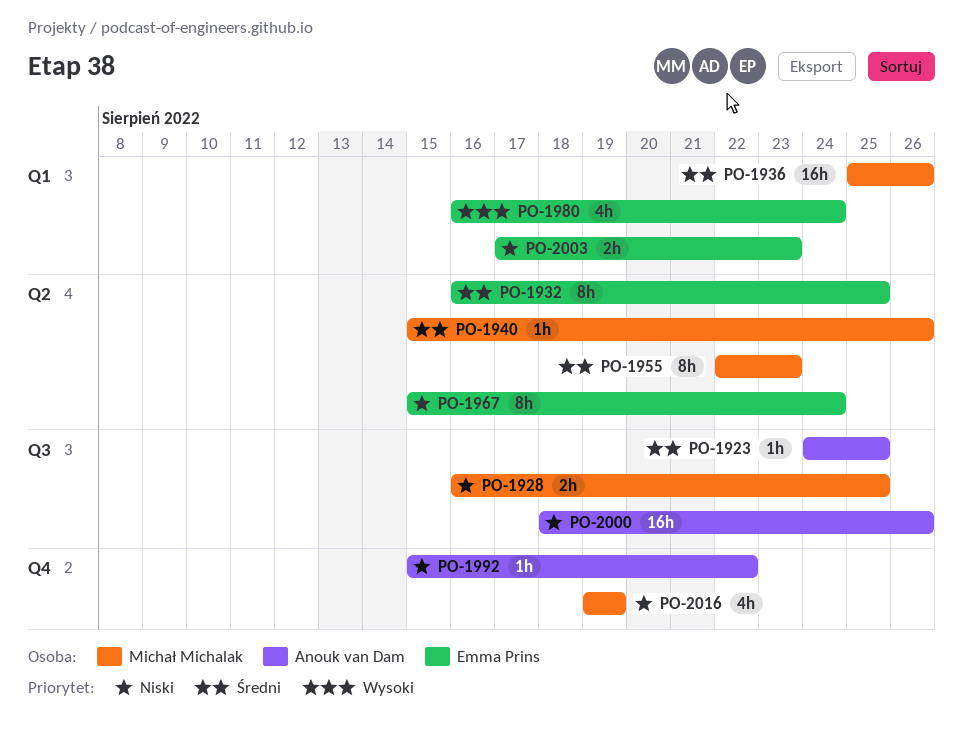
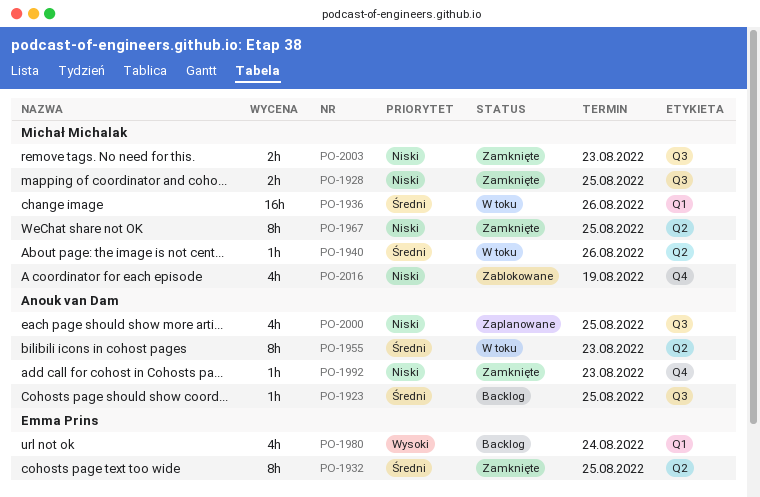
PO-1955, owner: Michał Michalak -> Anouk van Dam
PO-1967, owner: Emma Prins -> Michał Michalak
PO-1967, due: Aug 24 -> Aug 25
PO-1992, due: Aug 22 -> Aug 23
PO-2000, estimate: 16h -> 4h
PO-2000, due: Aug 26 -> Aug 25
PO-2003, owner: Emma Prins -> Michał Michalak
PO-2003, label: Q1 -> Q3

